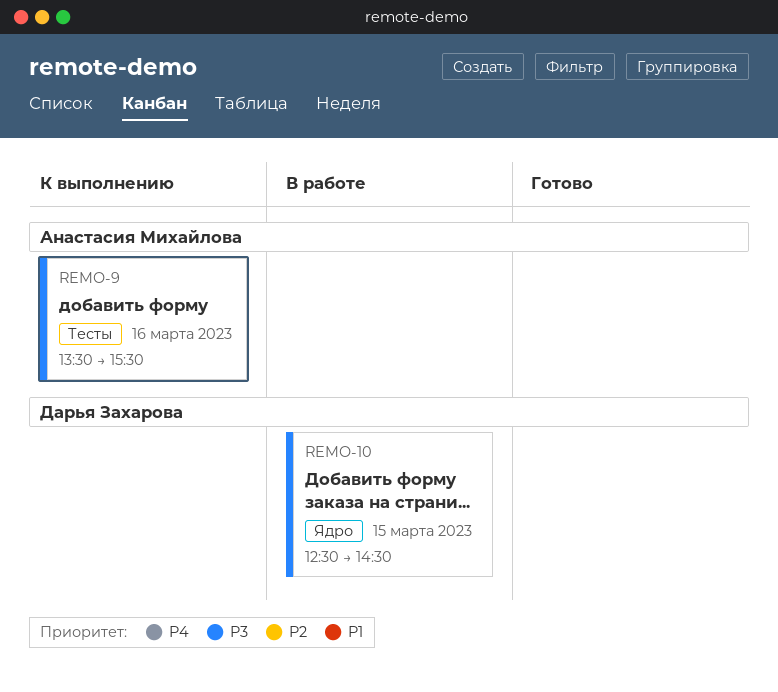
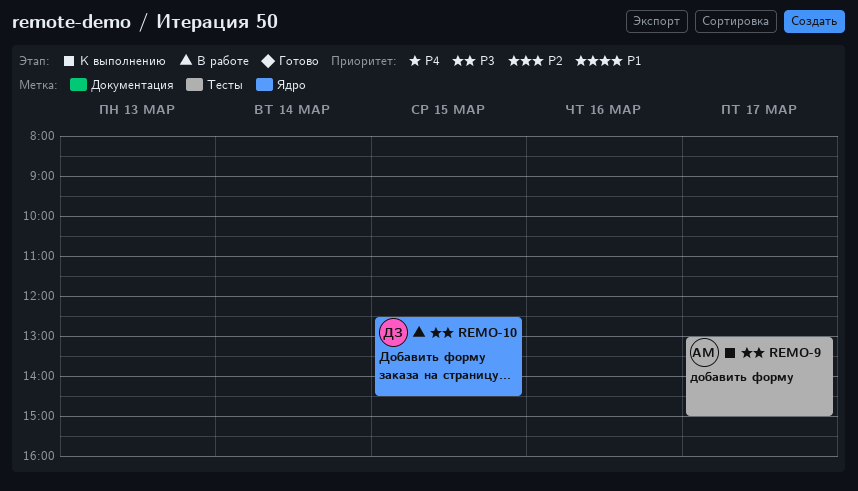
REMO-9, day: Mar 16 -> Mar 17
REMO-9, begins: 13:30 -> 13:00
REMO-9, ends: 15:30 -> 15:00

